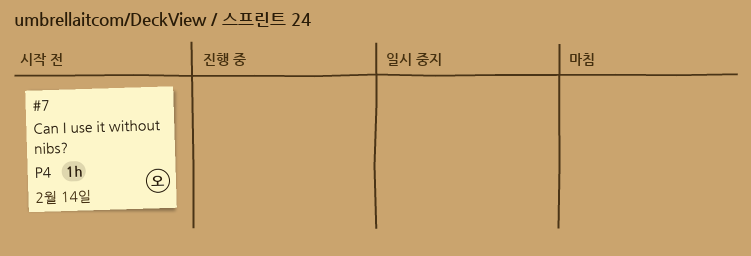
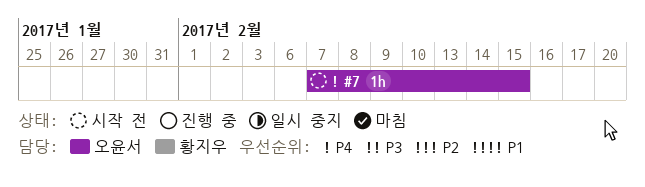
#7, due: Feb 14 -> Feb 15

